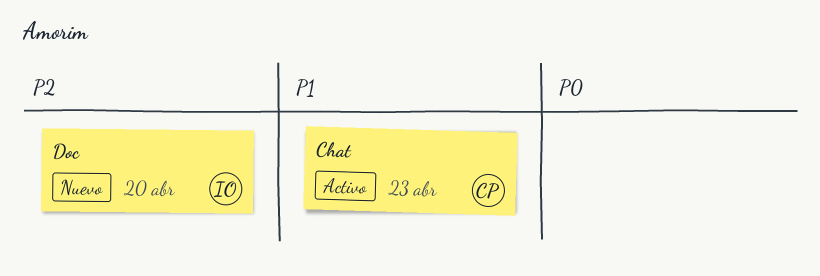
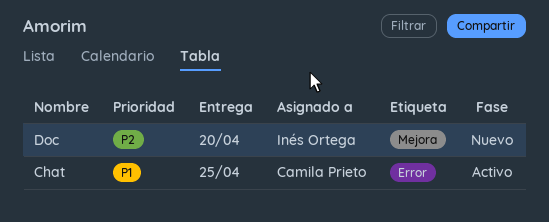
Chat, due: Apr 23 -> Apr 25

